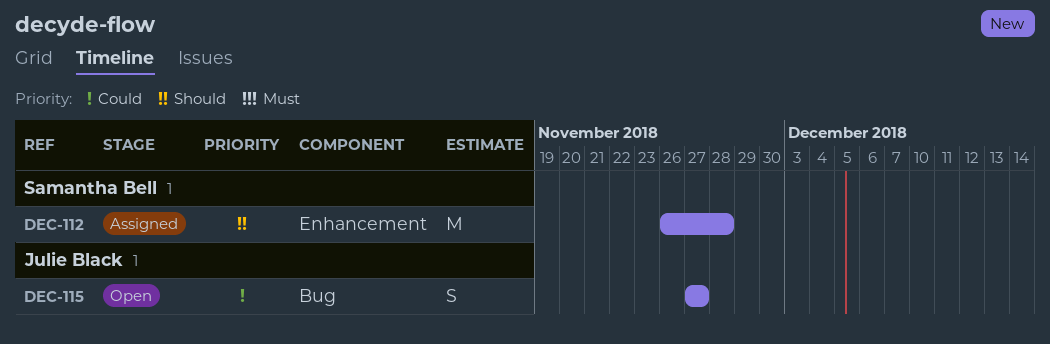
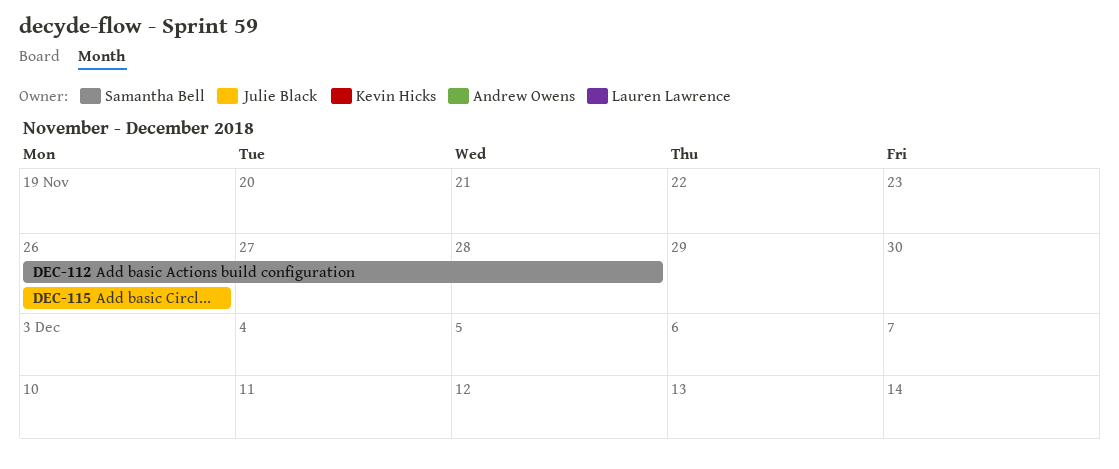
DEC-115, start: Nov 27 -> Nov 26
DEC-115, due: Nov 27 -> Nov 26

